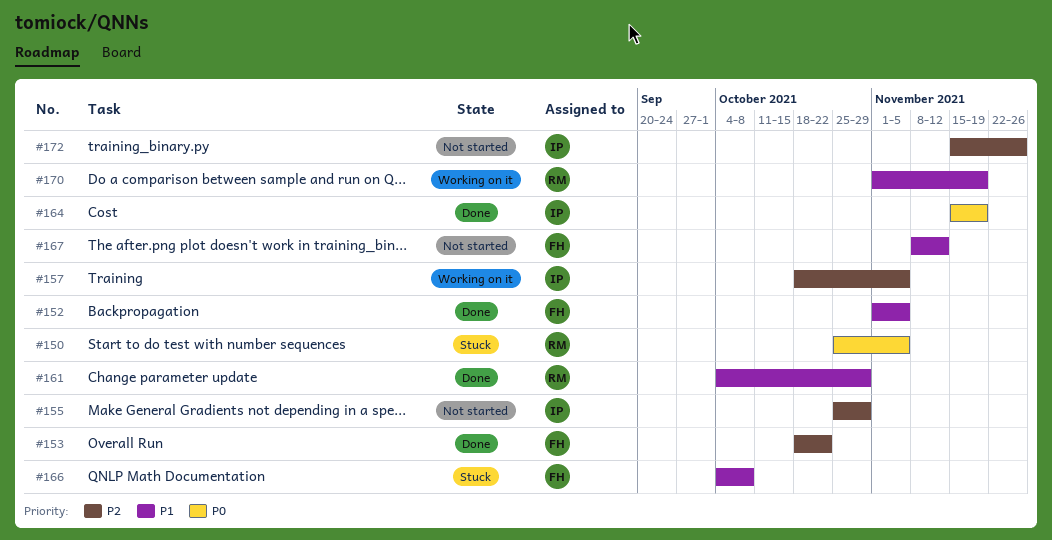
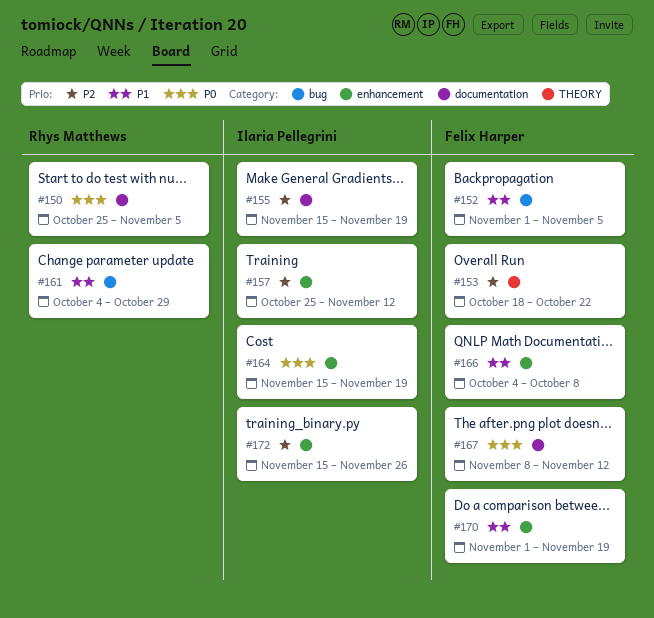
#155, start: Oct 25 -> Nov 15
#155, due: Oct 29 -> Nov 19
#157, start: Oct 18 -> Oct 25
#157, due: Nov 5 -> Nov 12
#167, priority: P1 -> P0
#170, owner: Rhys Matthews -> Felix Harper

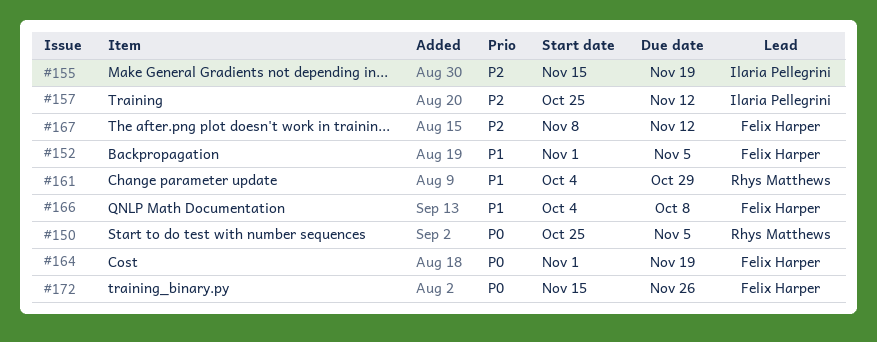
#153: present -> none
#164, owner: Ilaria Pellegrini -> Felix Harper
#164, start: Nov 15 -> Nov 1
#167, priority: P0 -> P2
#170: present -> none
#172, owner: Ilaria Pellegrini -> Felix Harper
#172, priority: P2 -> P0

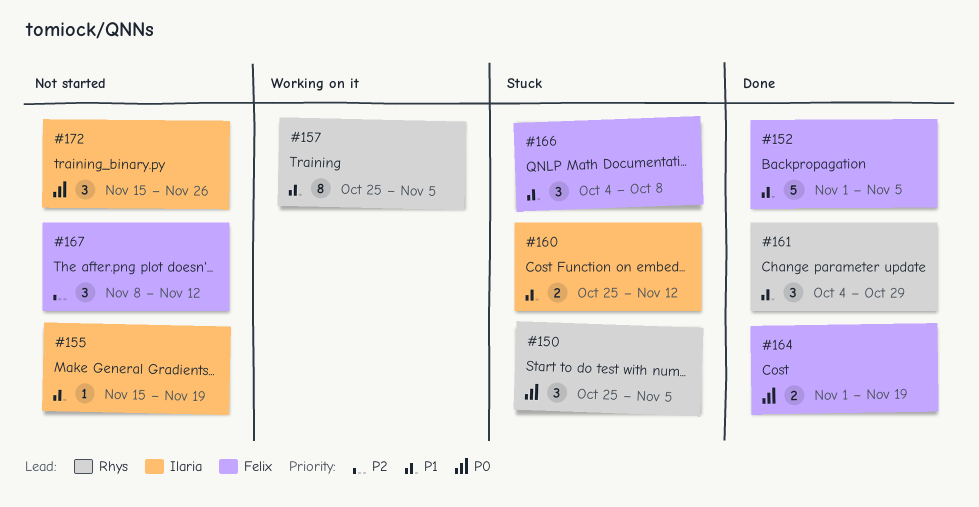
#155, priority: P2 -> P1
#157, owner: Ilaria Pellegrini -> Rhys Matthews
#157, priority: P2 -> P1
#157, due: Nov 12 -> Nov 5
#160: none -> present
#172, owner: Felix Harper -> Ilaria Pellegrini

